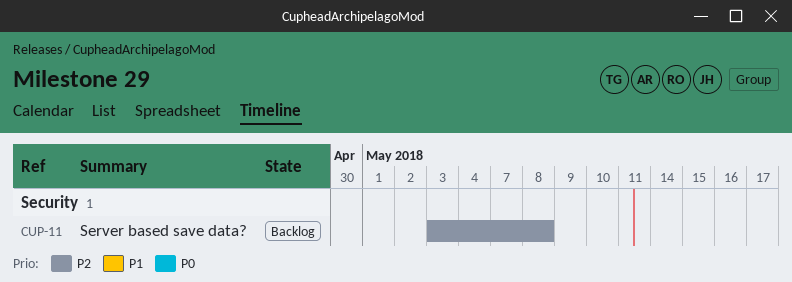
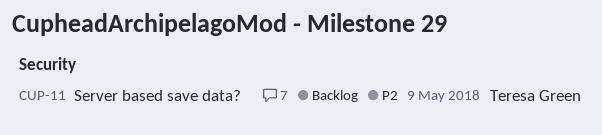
CUP-11, due: May 8 -> May 9

